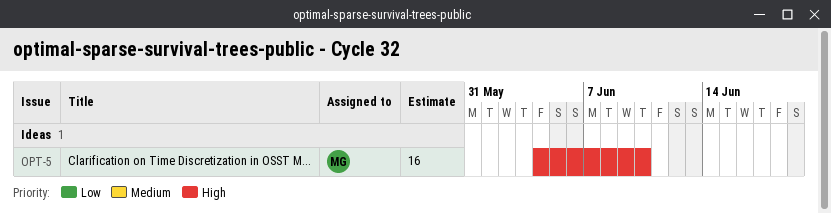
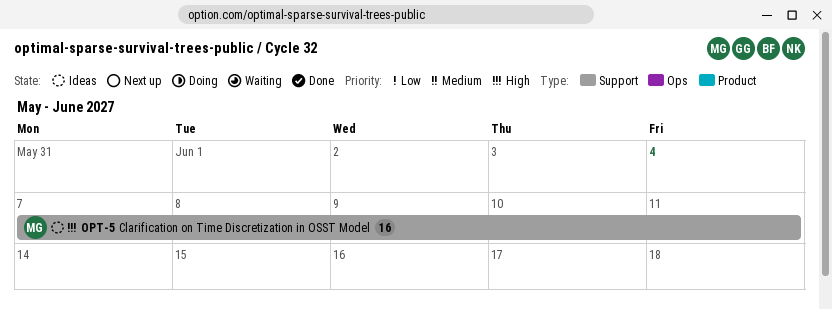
OPT-5, start: Jun 4 -> Jun 7
OPT-5, due: Jun 10 -> Jun 11

